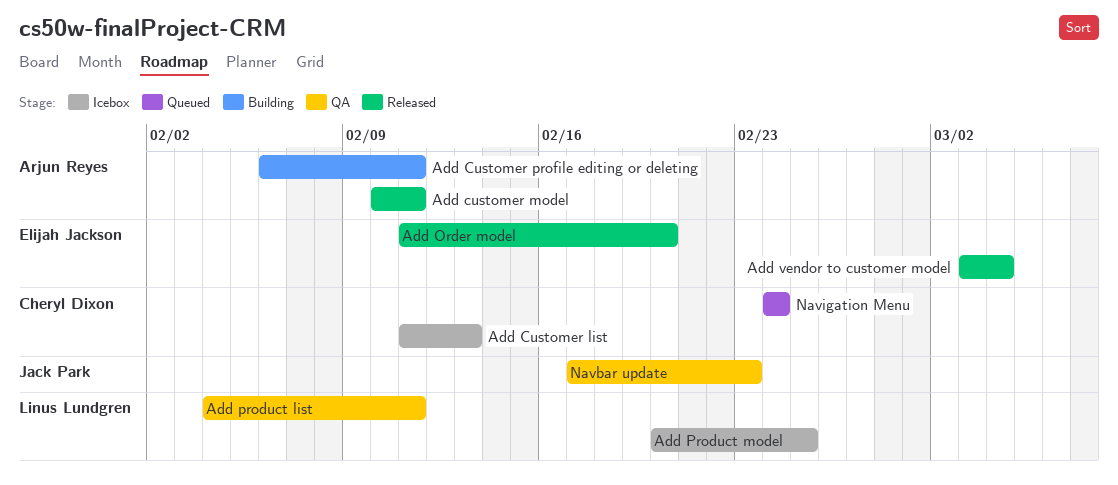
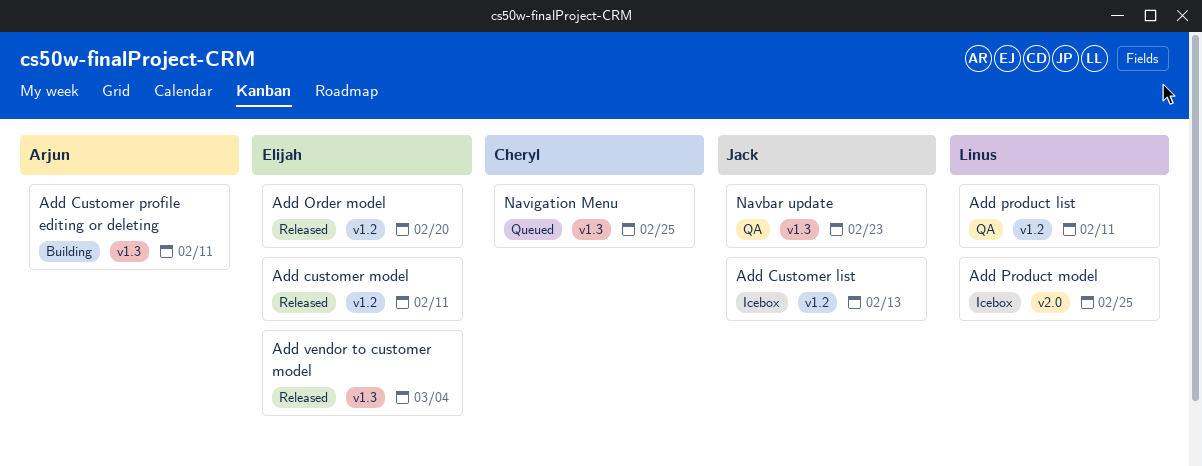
Add Customer list, owner: Cheryl Dixon -> Jack Park
Add customer model, owner: Arjun Reyes -> Elijah Jackson
Navigation Menu, due: Feb 24 -> Feb 25

